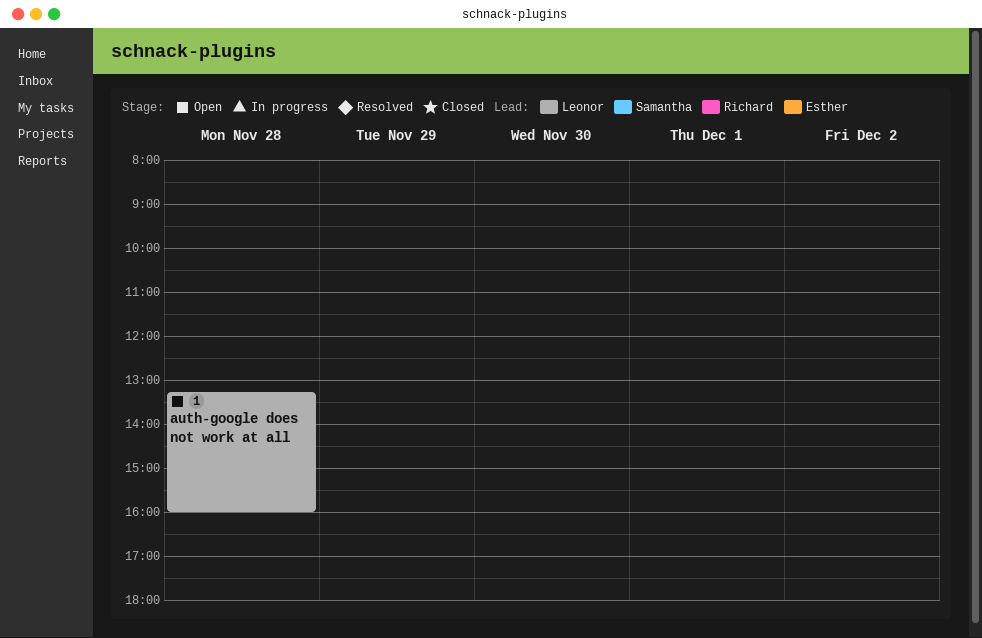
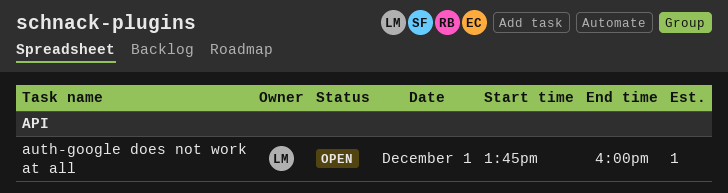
auth-google does not work at all, day: Nov 28 -> Dec 1
auth-google does not work at all, begins: 13:15 -> 13:45

